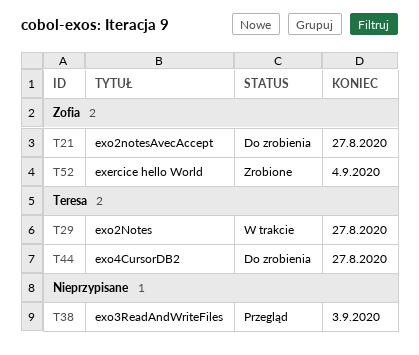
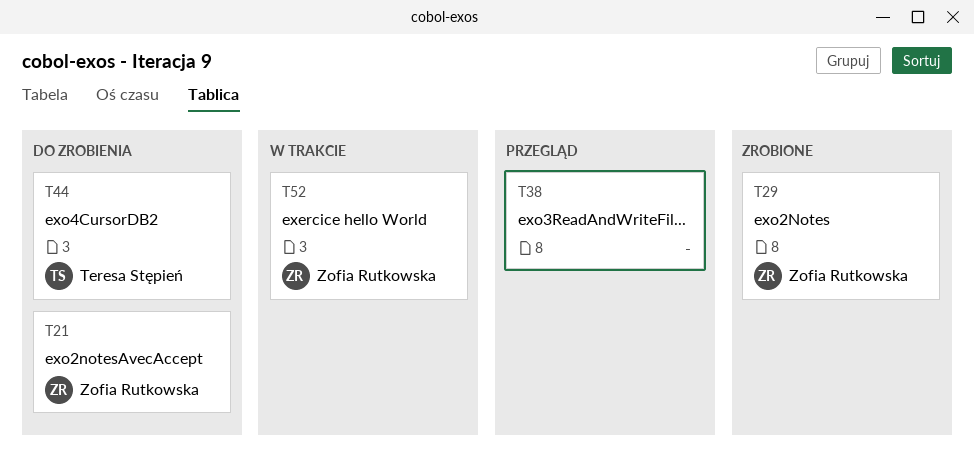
T29, status: W trakcie -> Zrobione
T29, owner: Teresa Stępień -> Zofia Rutkowska
T52, status: Zrobione -> W trakcie

